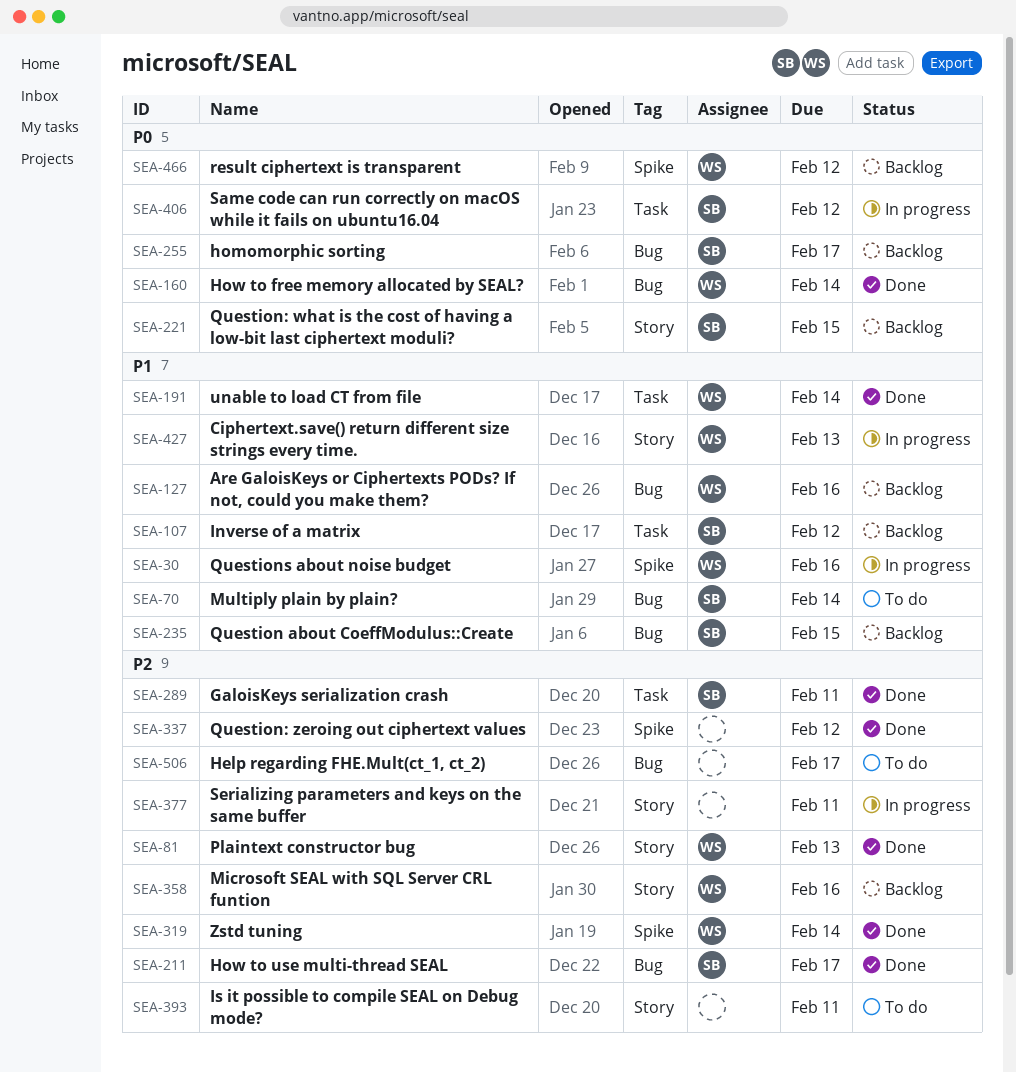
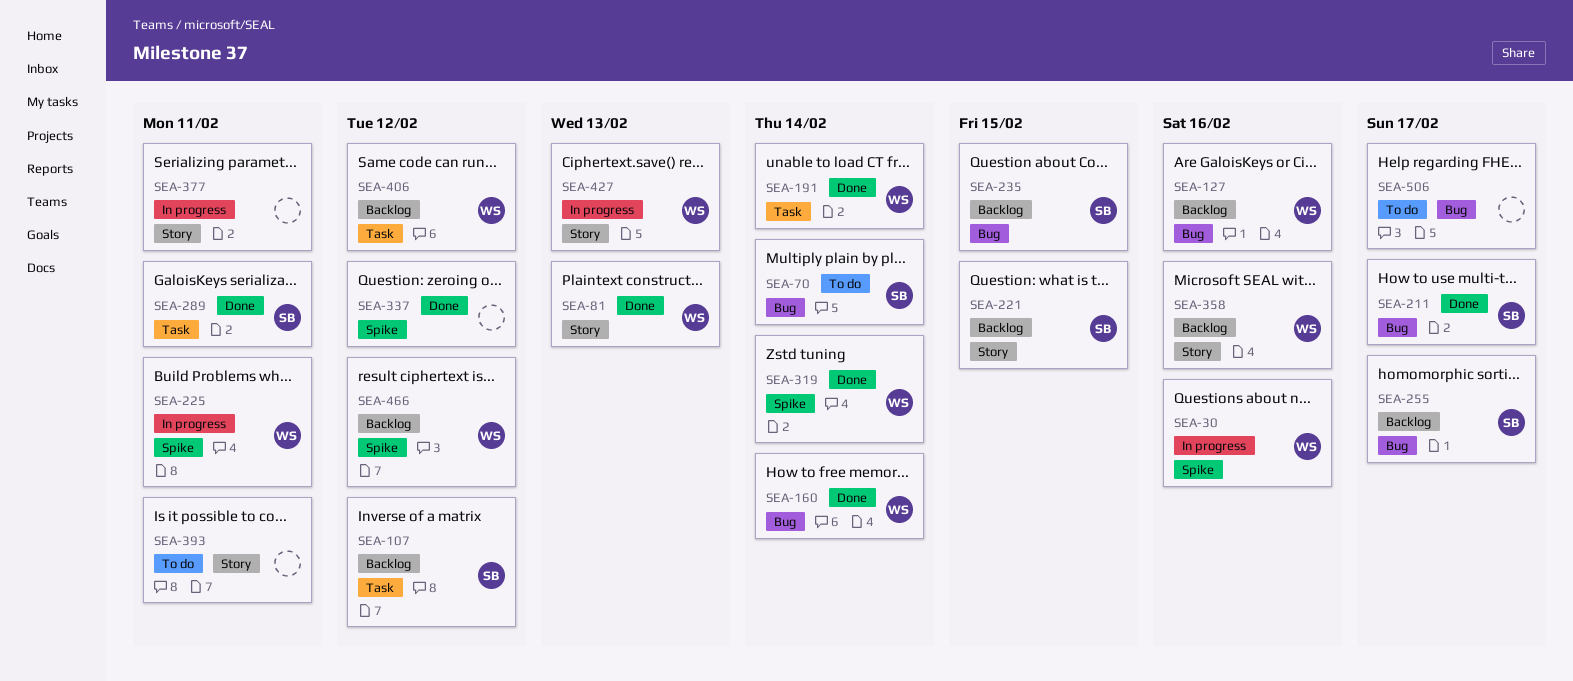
SEA-225: none -> present
SEA-406, status: In progress -> Backlog
SEA-406, owner: SB -> WS

